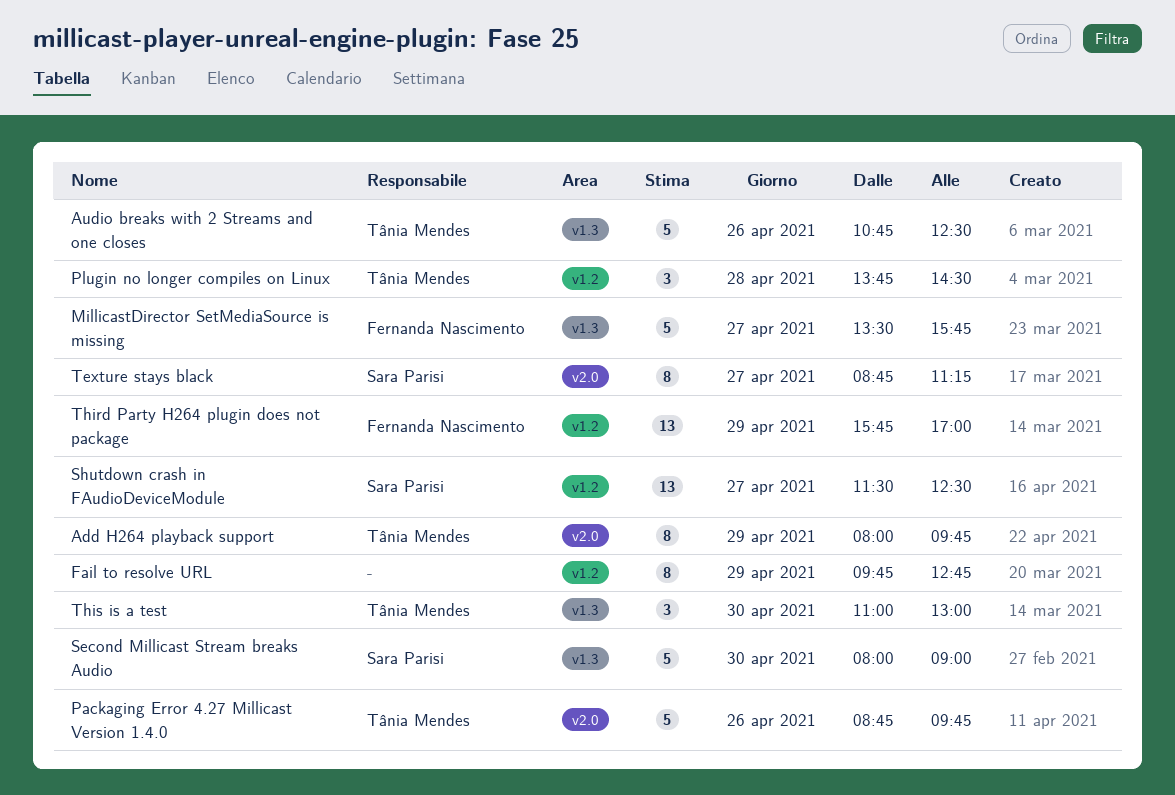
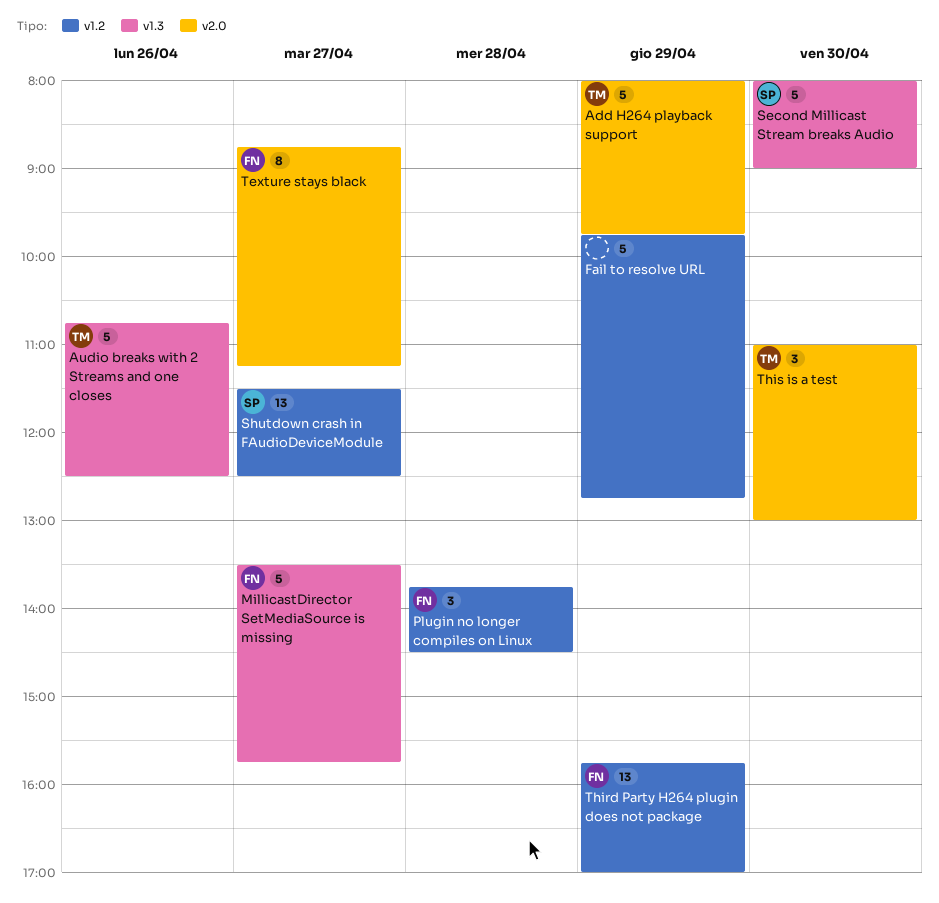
Add H264 playback support, estimate: 8 -> 5
Fail to resolve URL, estimate: 8 -> 5
Packaging Error 4.27 Millicast Version 1.4.0: present -> none
Plugin no longer compiles on Linux, owner: Tânia Mendes -> Fernanda Nascimento
Texture stays black, owner: Sara Parisi -> Fernanda Nascimento
This is a test, label: v1.3 -> v2.0

